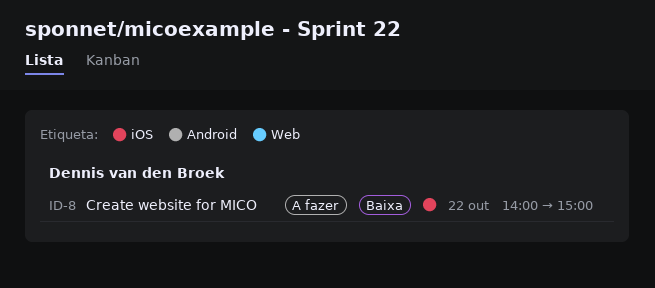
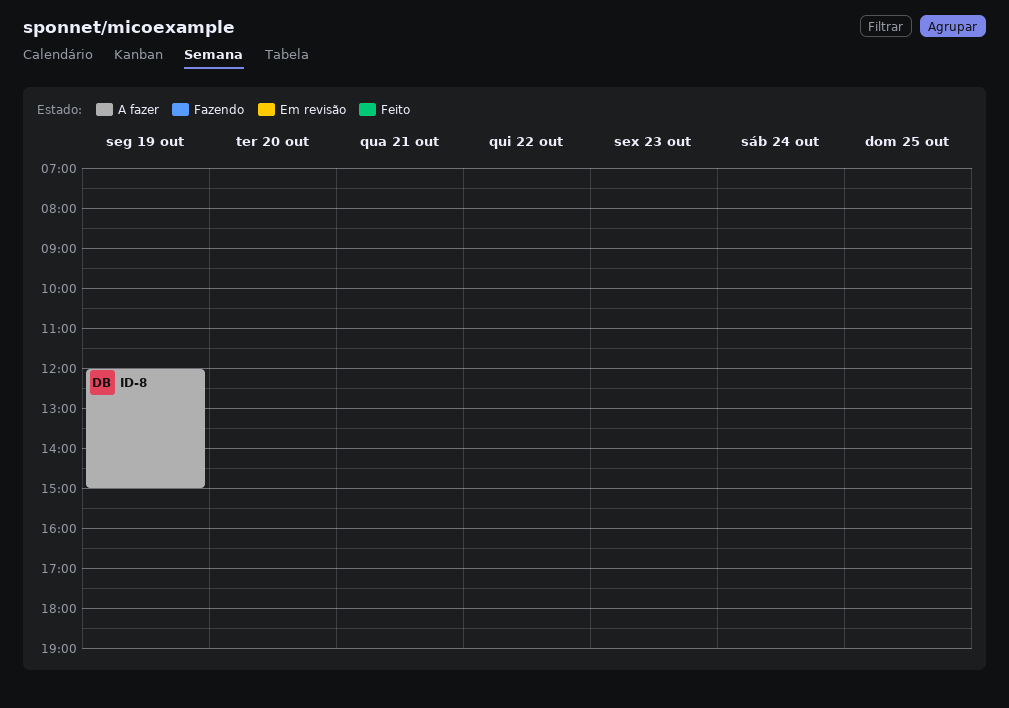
ID-8, day: Oct 22 -> Oct 19
ID-8, begins: 14:00 -> 12:00

